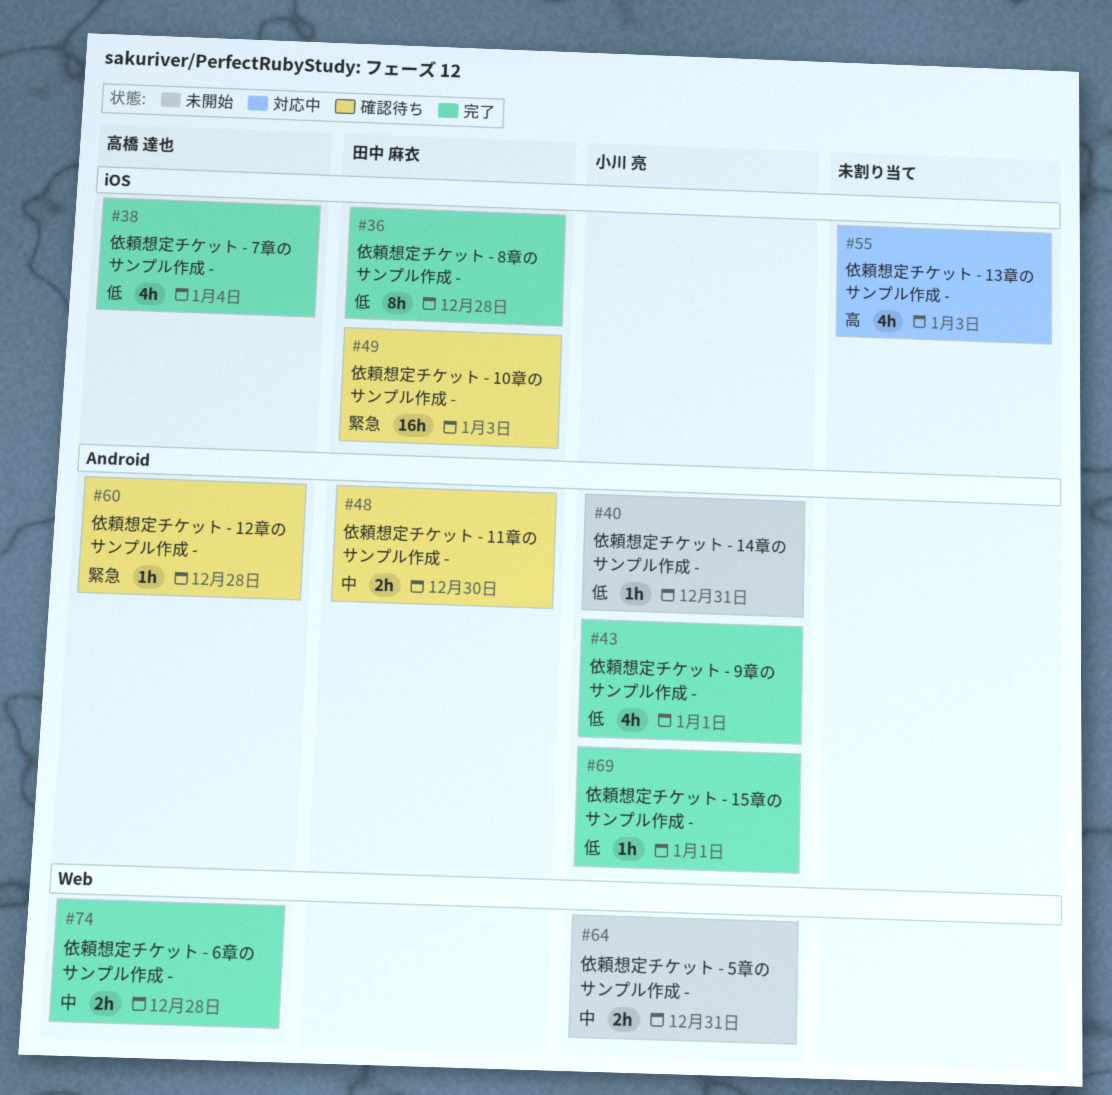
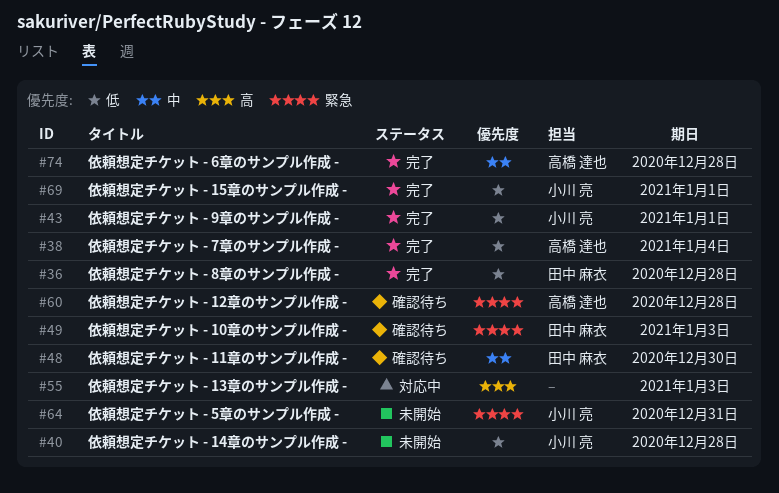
#40, due: Dec 31 -> Dec 28
#64, priority: 中 -> 緊急

